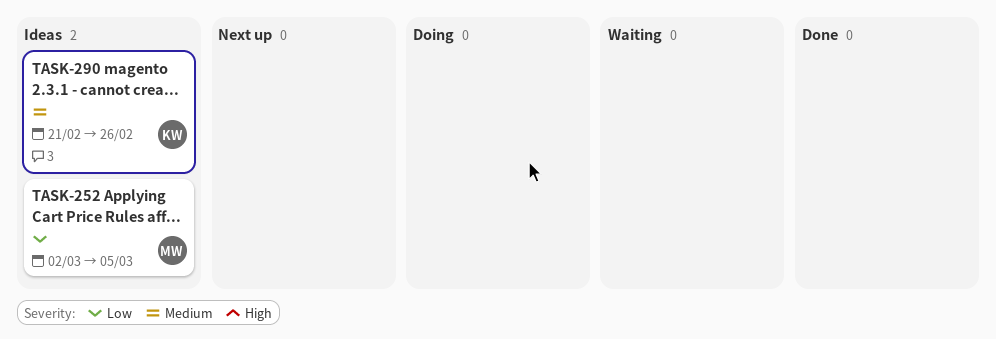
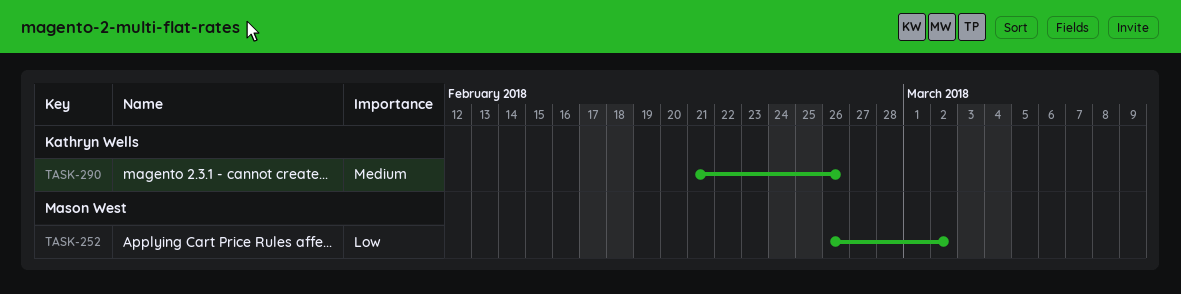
TASK-252, start: Mar 2 -> Feb 26
TASK-252, due: Mar 5 -> Mar 2

